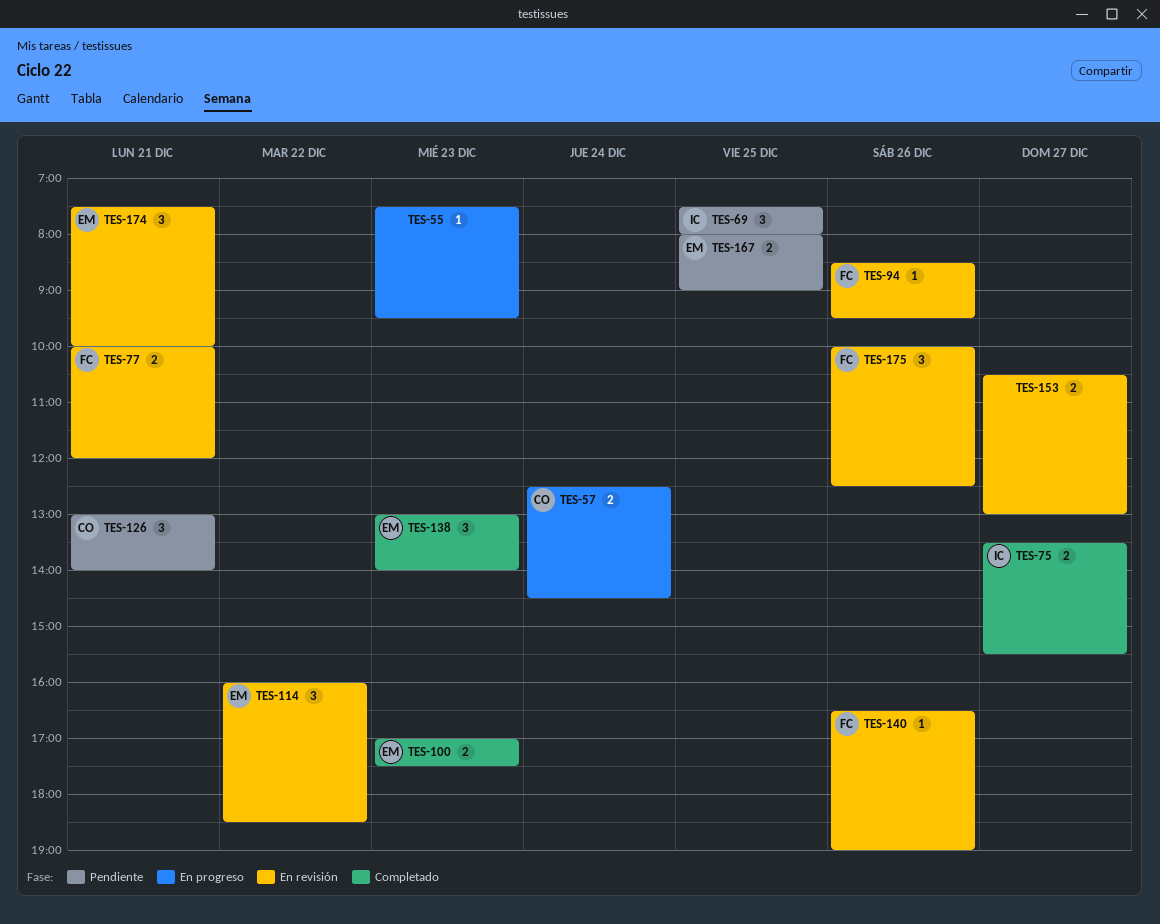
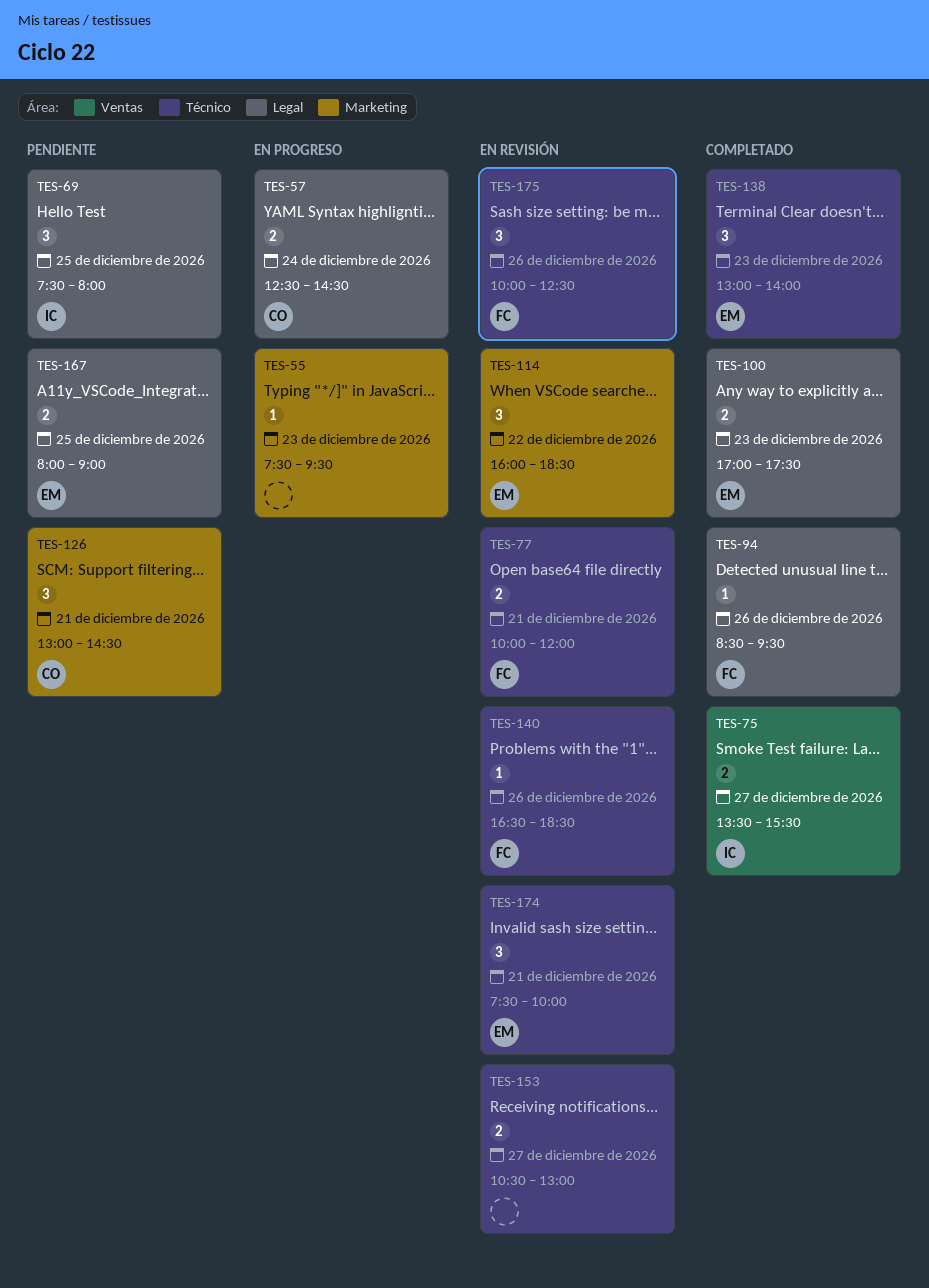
TES-94, status: En revisión -> Completado
TES-126, ends: 14:00 -> 14:30
TES-140, ends: 19:00 -> 18:30

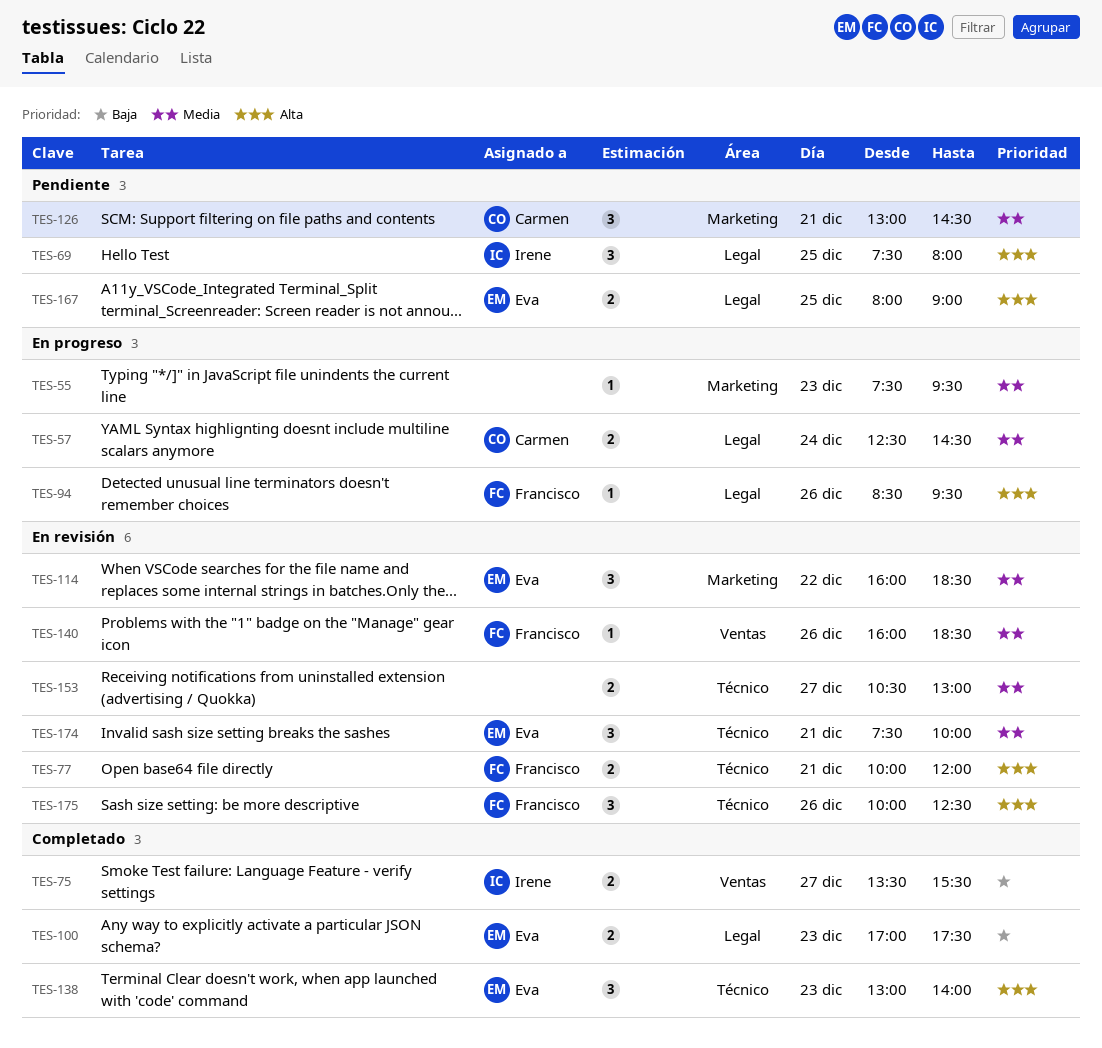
TES-94, status: Completado -> En progreso
TES-140, label: Técnico -> Ventas
TES-140, begins: 16:30 -> 16:00

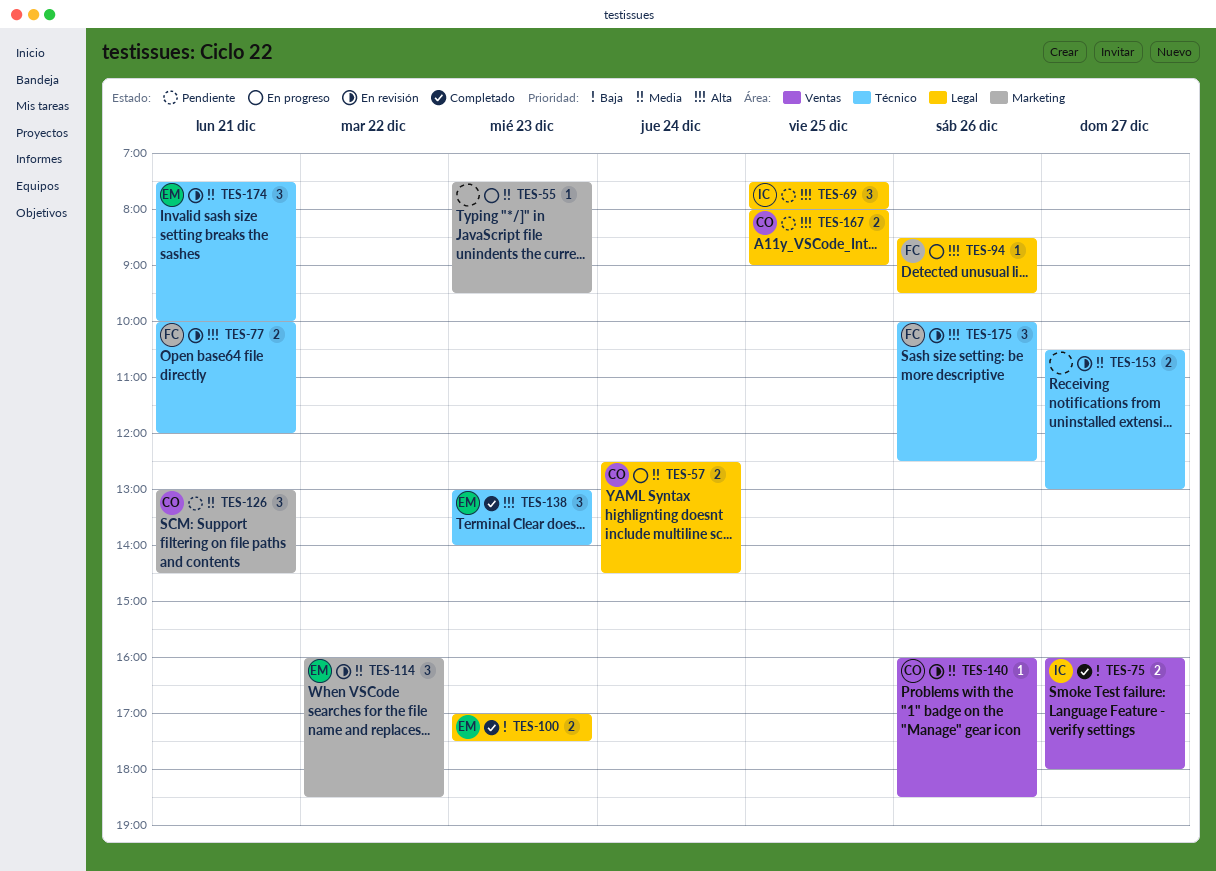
TES-75, begins: 13:30 -> 16:00
TES-75, ends: 15:30 -> 18:00
TES-140, owner: Francisco -> Carmen
TES-167, owner: Eva -> Carmen

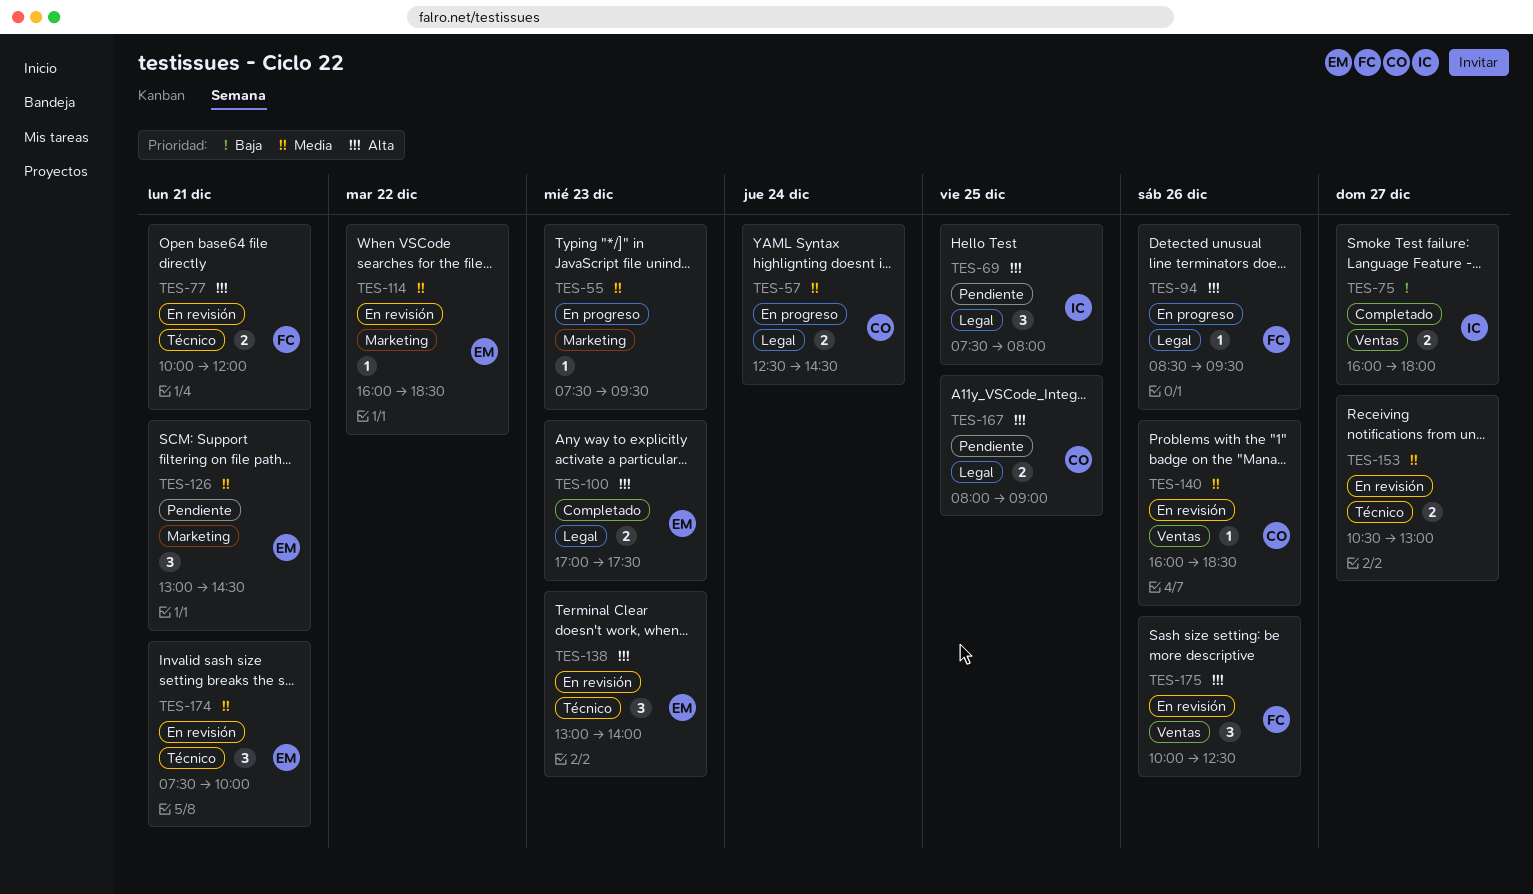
TES-100, priority: Baja -> Alta
TES-114, estimate: 3 -> 1
TES-126, owner: CO -> EM
TES-138, status: Completado -> En revisión
TES-175, label: Técnico -> Ventas

